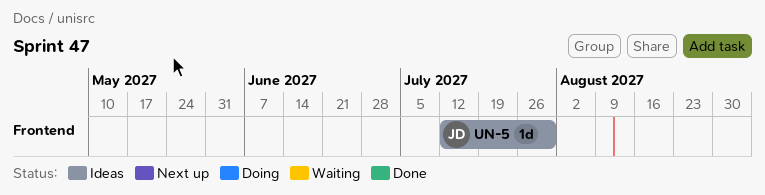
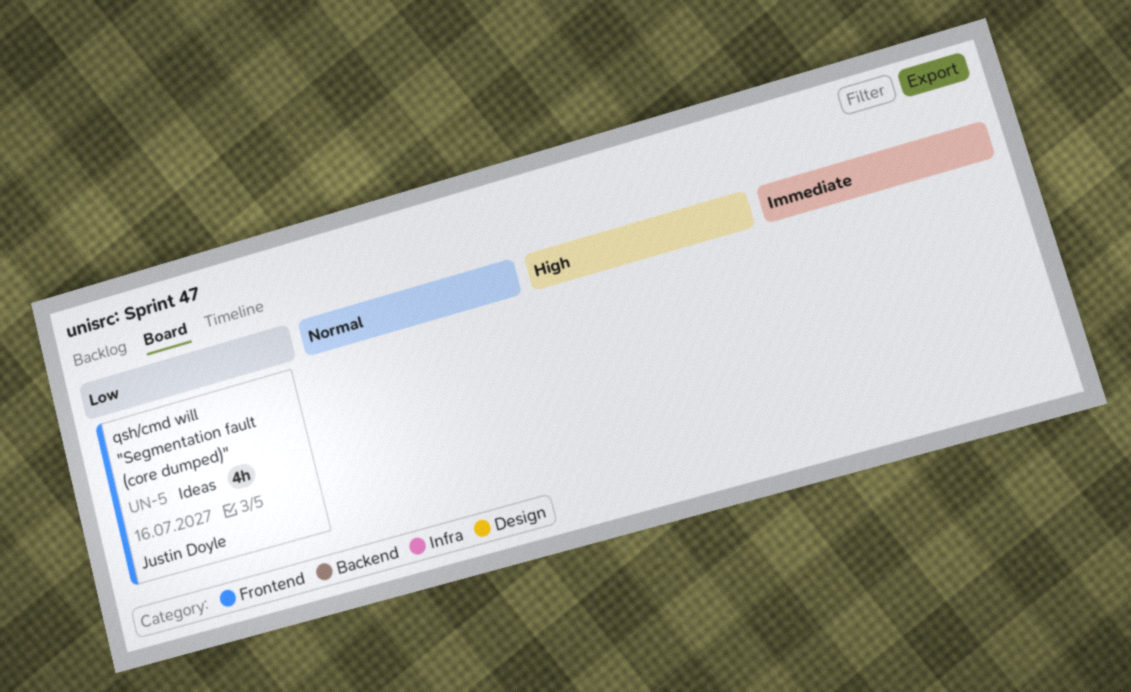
UN-5, estimate: 1d -> 4h
UN-5, due: Jul 30 -> Jul 16

